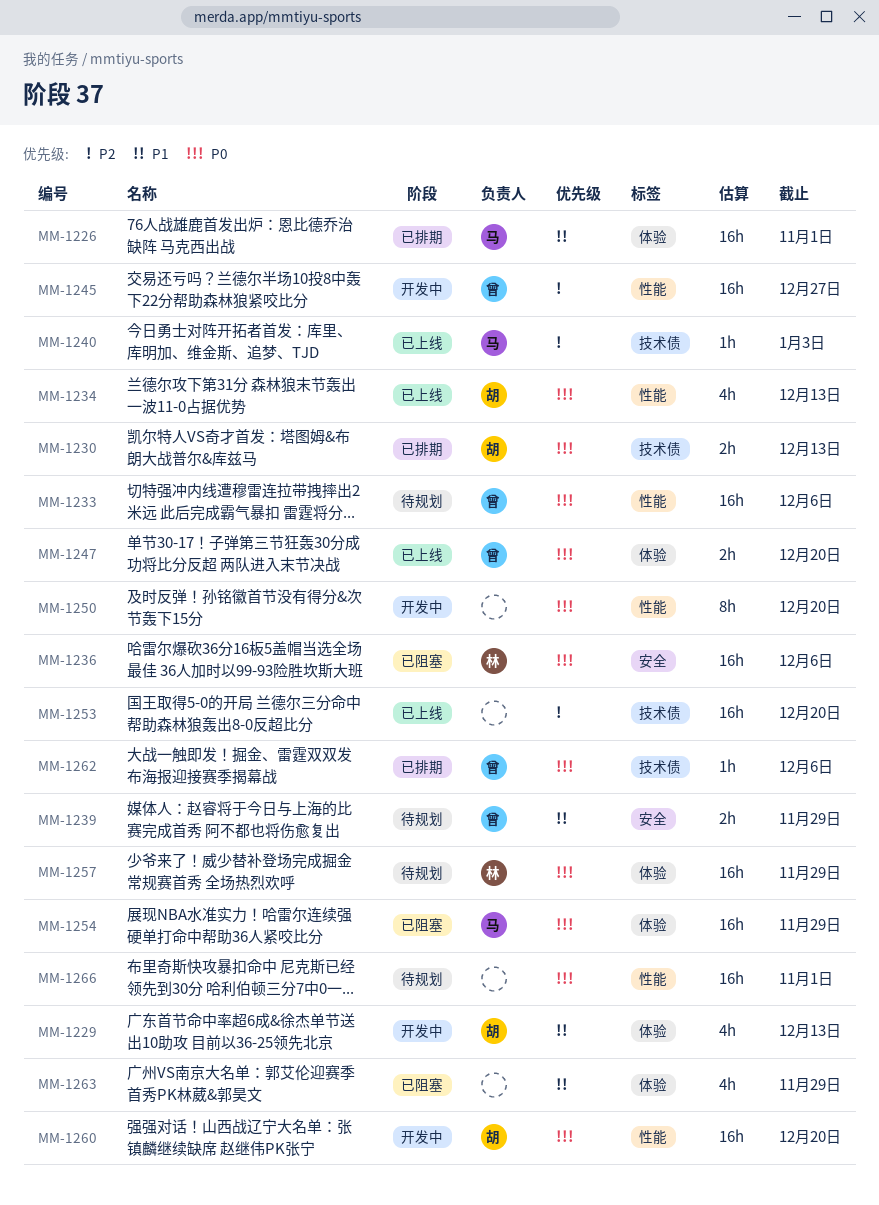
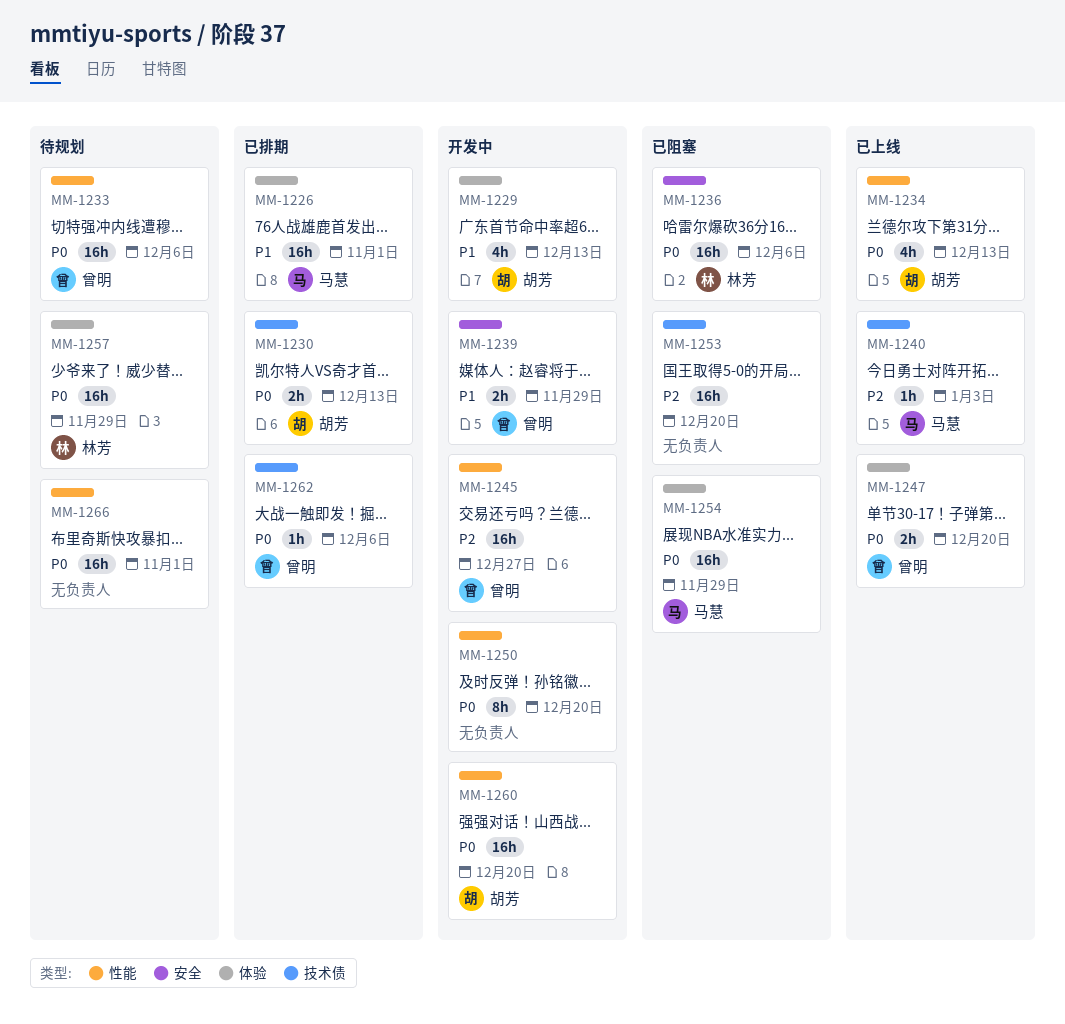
MM-1239, status: 待规划 -> 开发中
MM-1253, status: 已上线 -> 已阻塞
MM-1263: present -> none

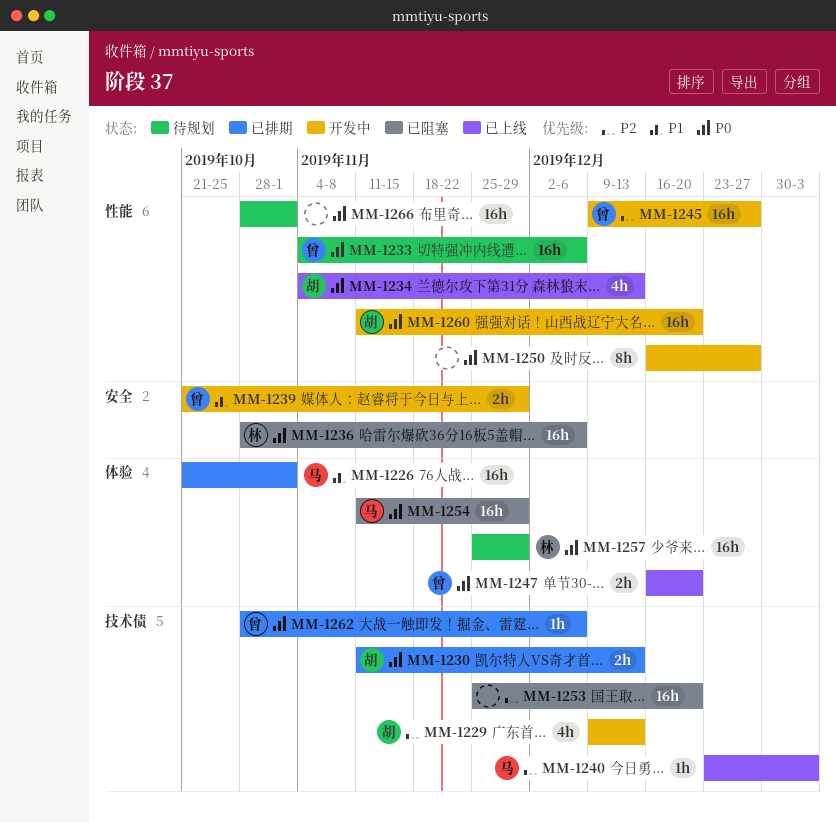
MM-1229, priority: P1 -> P2
MM-1229, label: 体验 -> 技术债
MM-1250, due: Dec 20 -> Dec 27

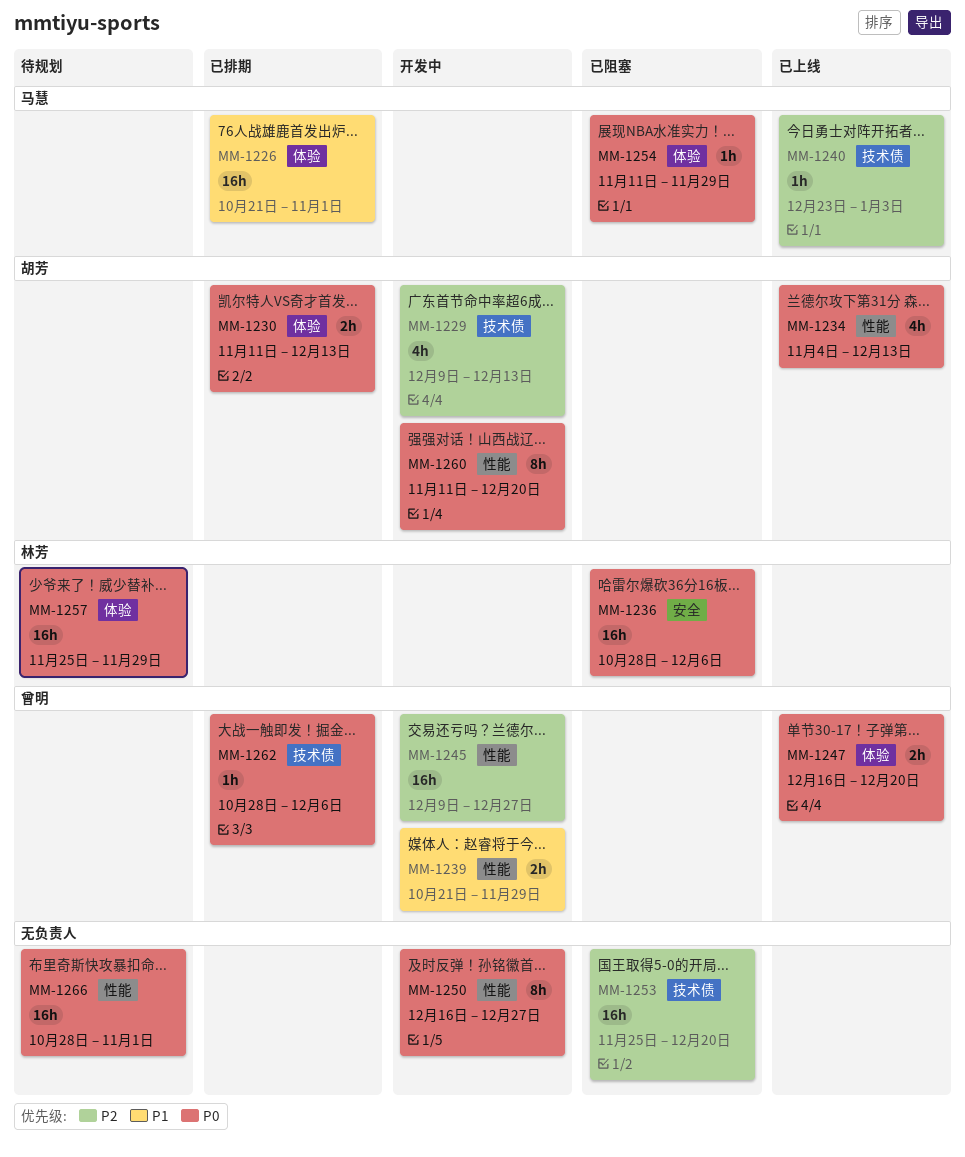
MM-1230, label: 技术债 -> 体验
MM-1233: present -> none
MM-1239, label: 安全 -> 性能
MM-1254, estimate: 16h -> 1h
MM-1260, estimate: 16h -> 8h

